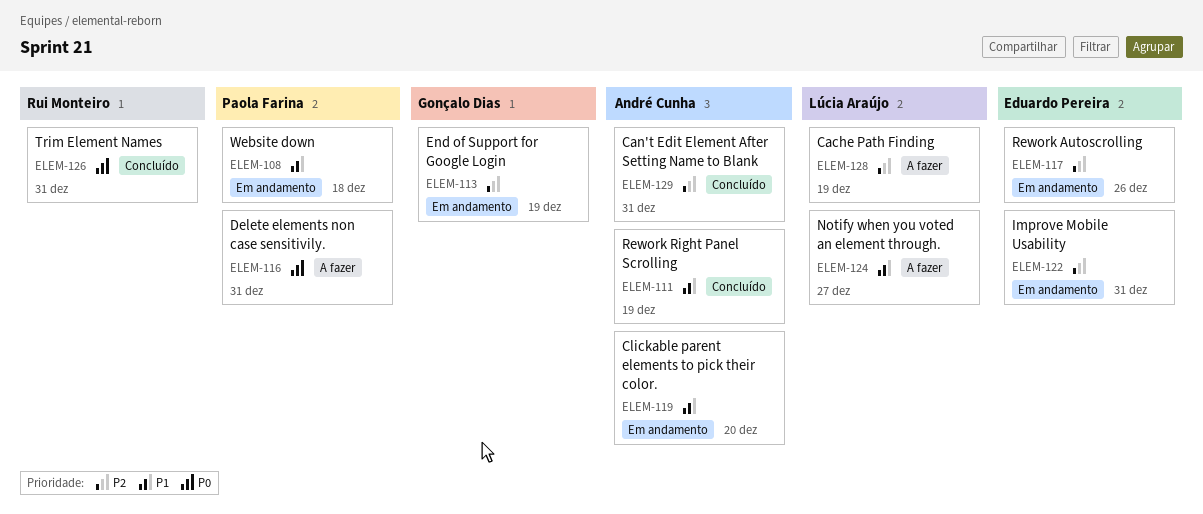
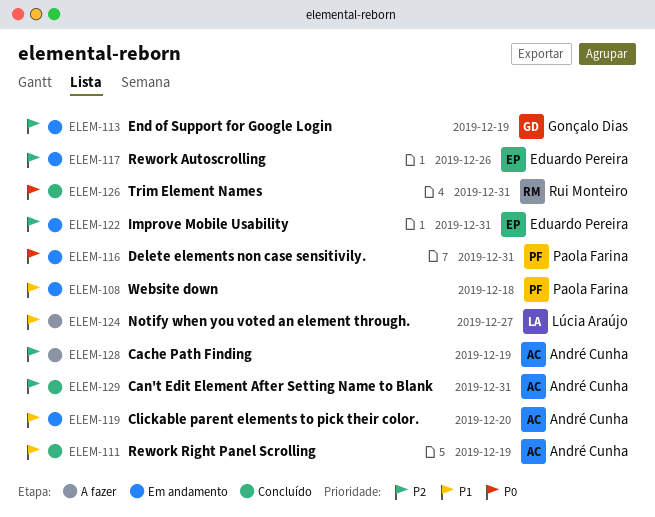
ELEM-116, status: A fazer -> Em andamento
ELEM-128, owner: Lúcia Araújo -> André Cunha

